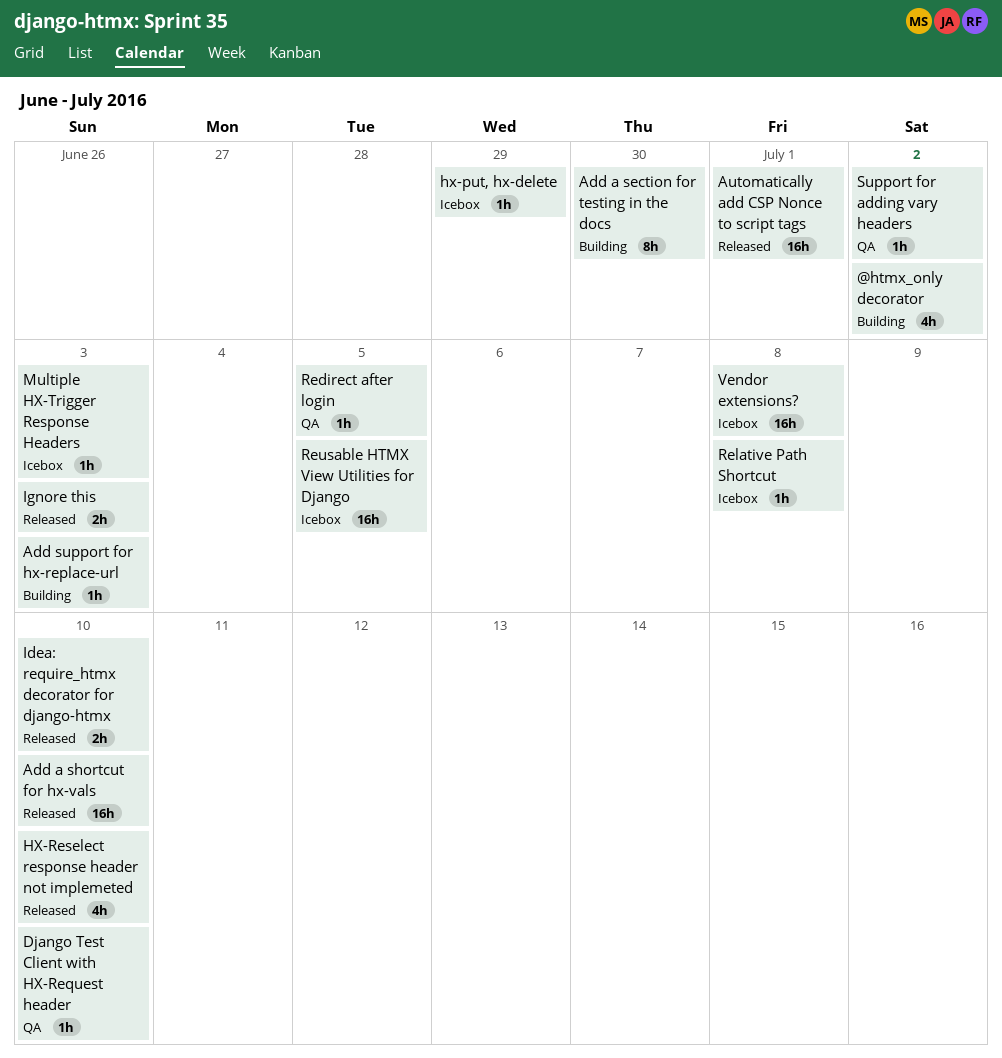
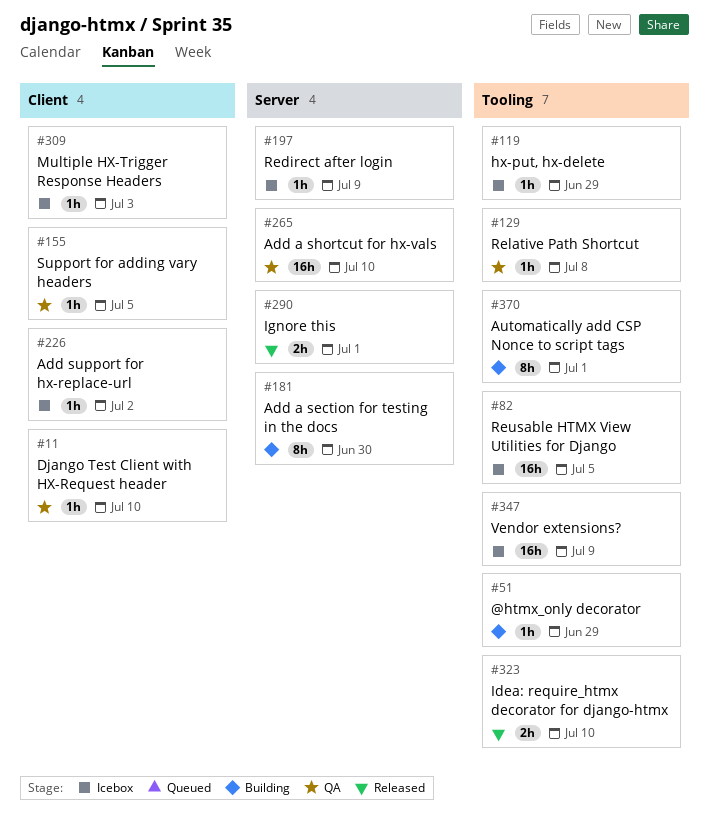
@htmx_only decorator, estimate: 4h -> 1h
@htmx_only decorator, due: Jul 2 -> Jun 29
Add a shortcut for hx-vals, status: Released -> QA
Add support for hx-replace-url, status: Building -> Icebox
Add support for hx-replace-url, due: Jul 3 -> Jul 2
Automatically add CSP Nonce to script tags, status: Released -> Building
Automatically add CSP Nonce to script tags, estimate: 16h -> 8h
HX-Reselect response header not implemeted: present -> none
Ignore this, due: Jul 3 -> Jul 1
Redirect after login, status: QA -> Icebox
Redirect after login, due: Jul 5 -> Jul 9
Relative Path Shortcut, status: Icebox -> QA
Support for adding vary headers, due: Jul 2 -> Jul 5
Vendor extensions?, due: Jul 8 -> Jul 9

